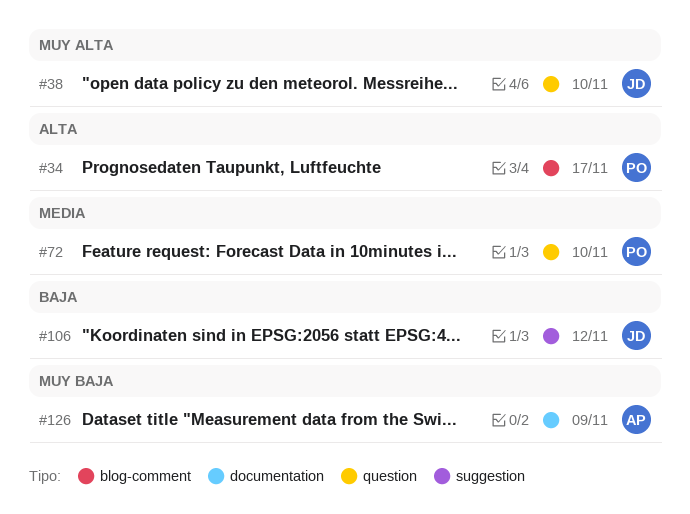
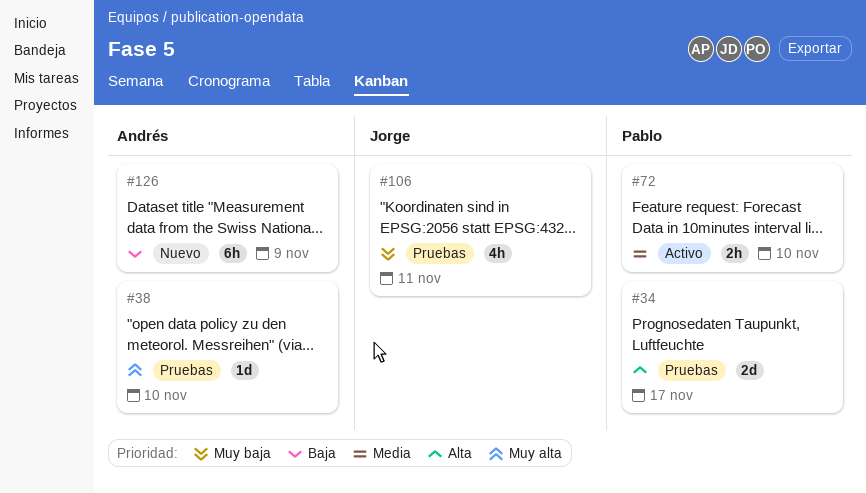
#38, owner: Jorge -> Andrés
#106, priority: Baja -> Muy baja
#106, due: Nov 12 -> Nov 11
#126, priority: Muy baja -> Baja

